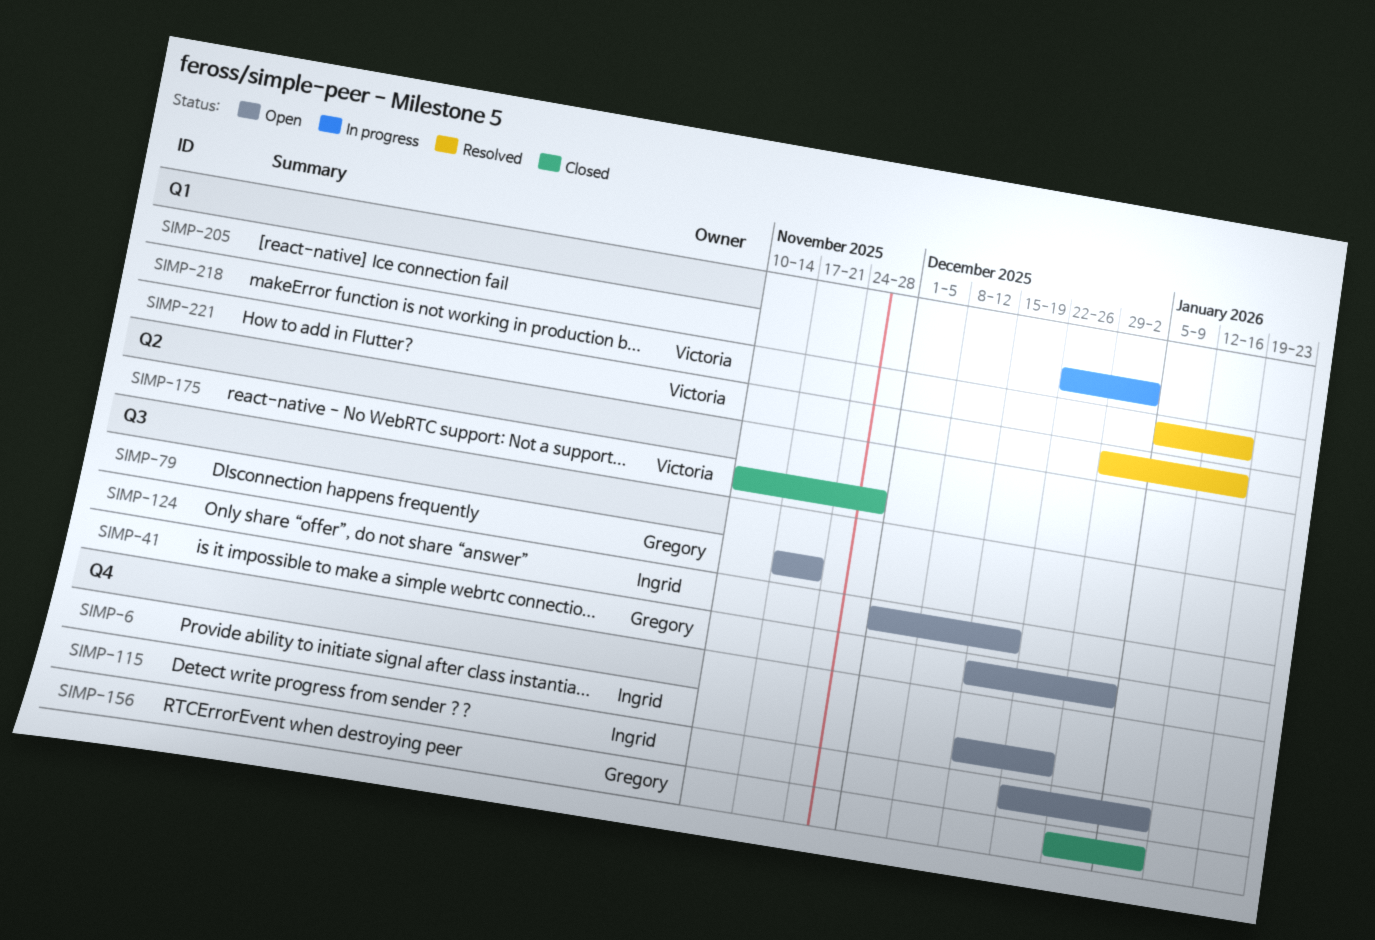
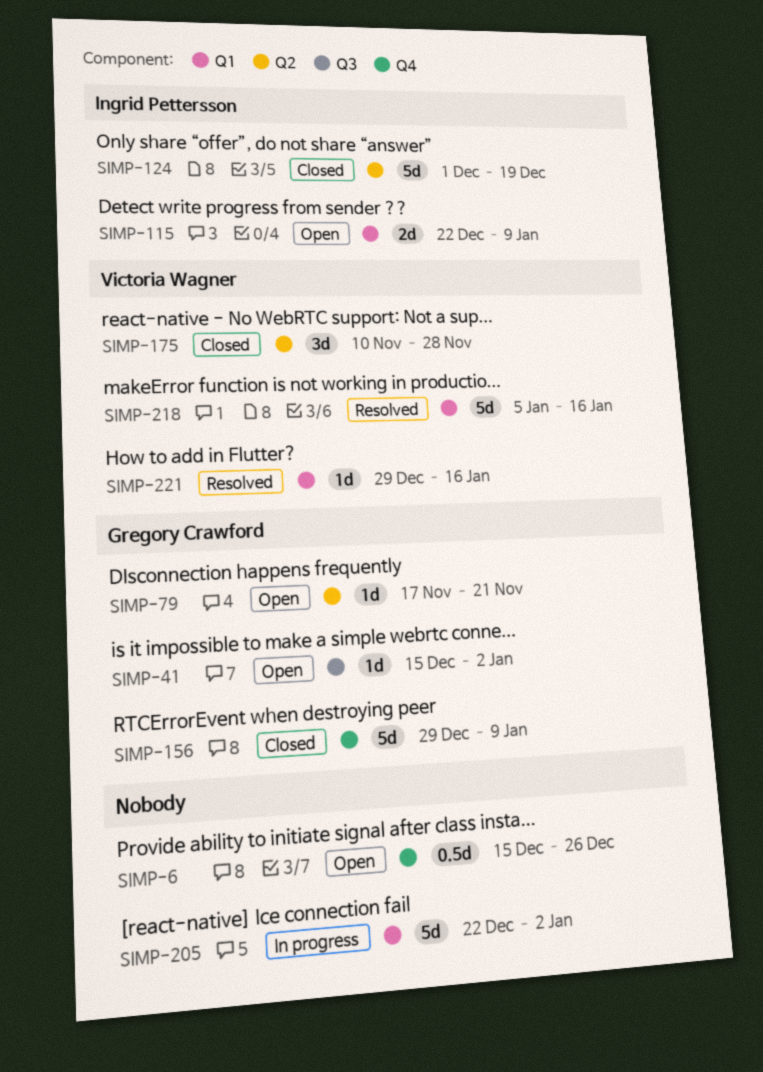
SIMP-6, owner: Ingrid Pettersson -> none
SIMP-79, label: Q3 -> Q2
SIMP-115, label: Q4 -> Q1
SIMP-124, status: Open -> Closed
SIMP-124, label: Q3 -> Q2

